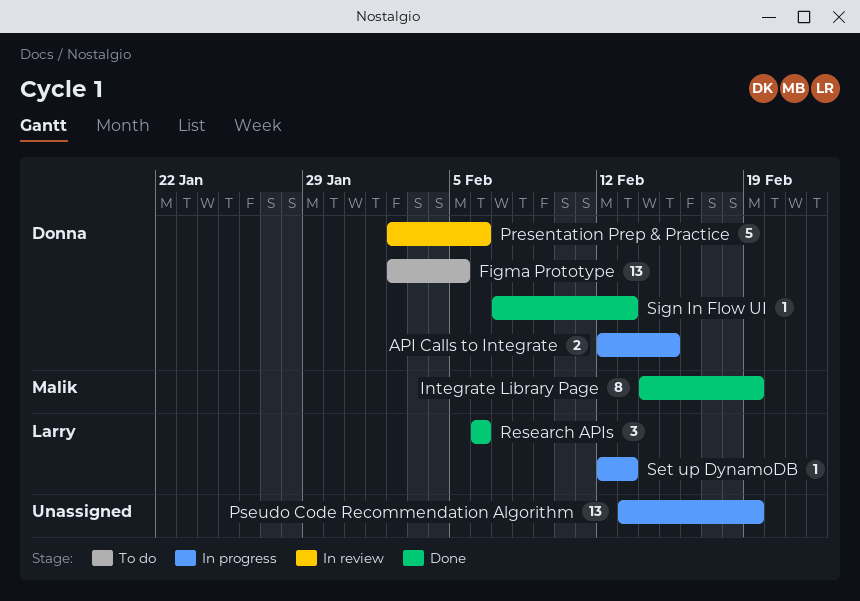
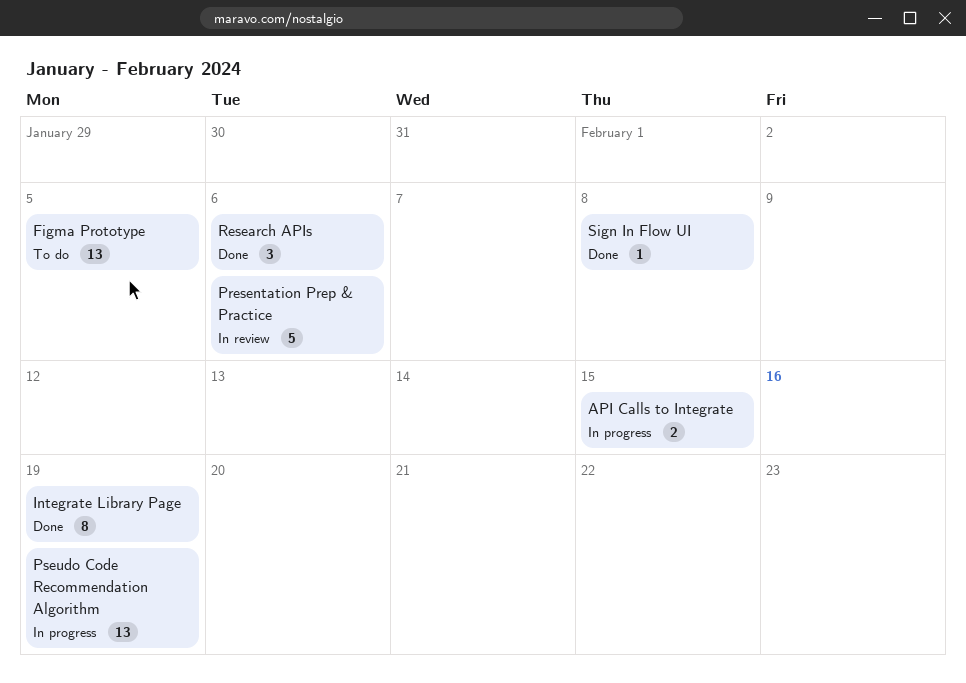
Set up DynamoDB: present -> none
Sign In Flow UI, due: Feb 13 -> Feb 8

